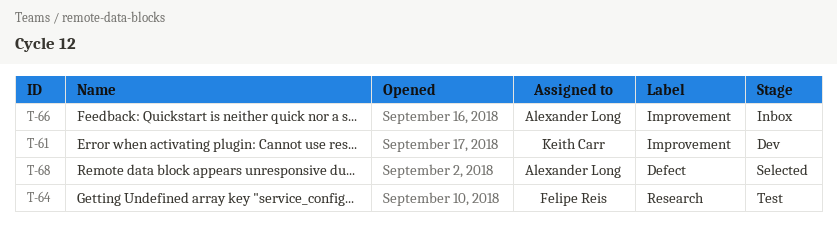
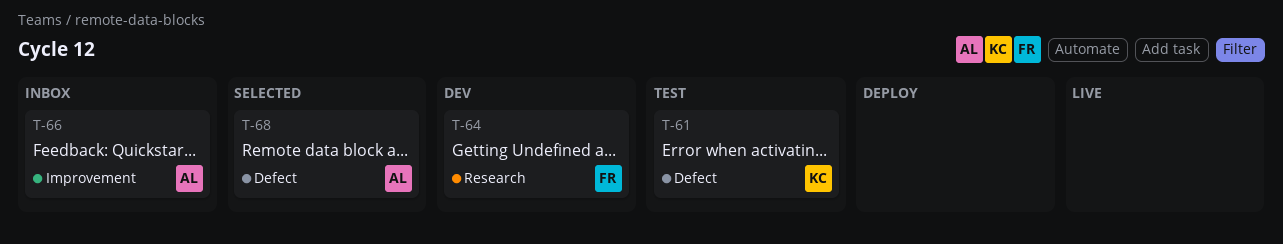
T-61, status: Dev -> Test
T-61, label: Improvement -> Defect
T-64, status: Test -> Dev

